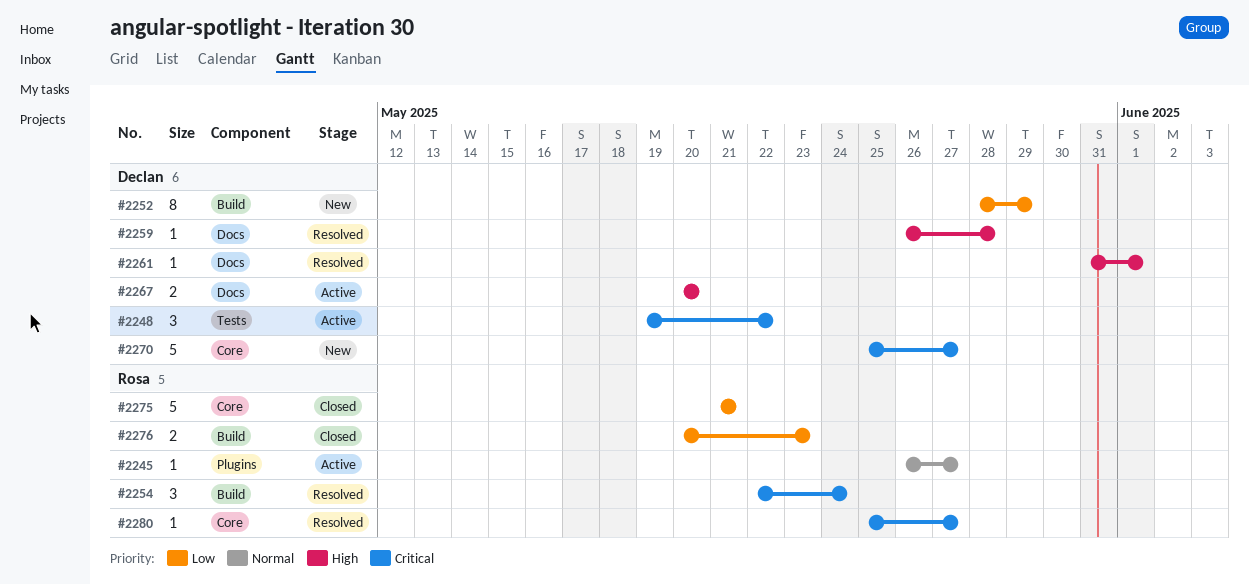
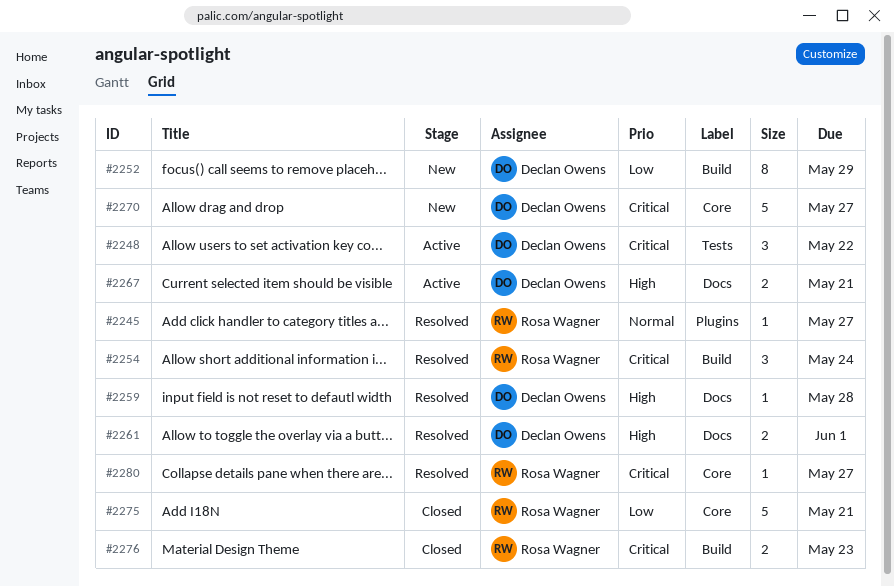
#2245, status: Active -> Resolved
#2261, estimate: 1 -> 2
#2267, due: May 20 -> May 21
#2276, priority: Low -> Critical

